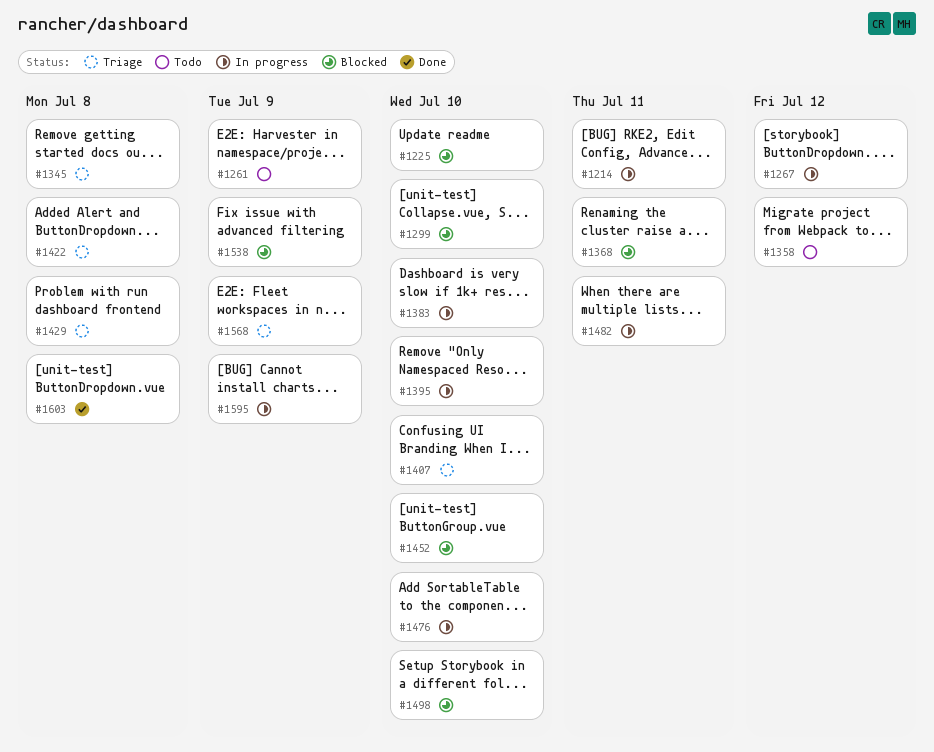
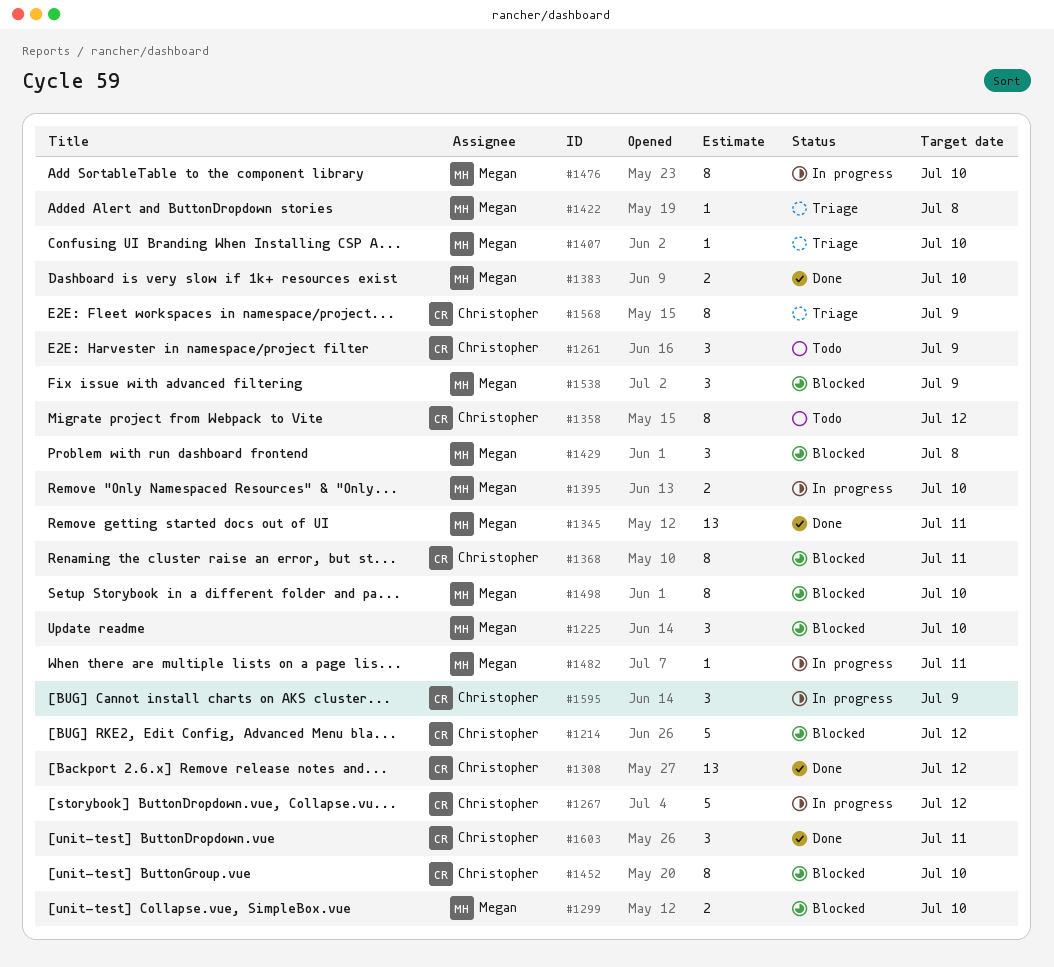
#1214, status: In progress -> Blocked
#1214, due: Jul 11 -> Jul 12
#1308: none -> present
#1345, status: Triage -> Done
#1345, due: Jul 8 -> Jul 11
#1383, status: In progress -> Done
#1429, status: Triage -> Blocked
#1603, due: Jul 8 -> Jul 11

